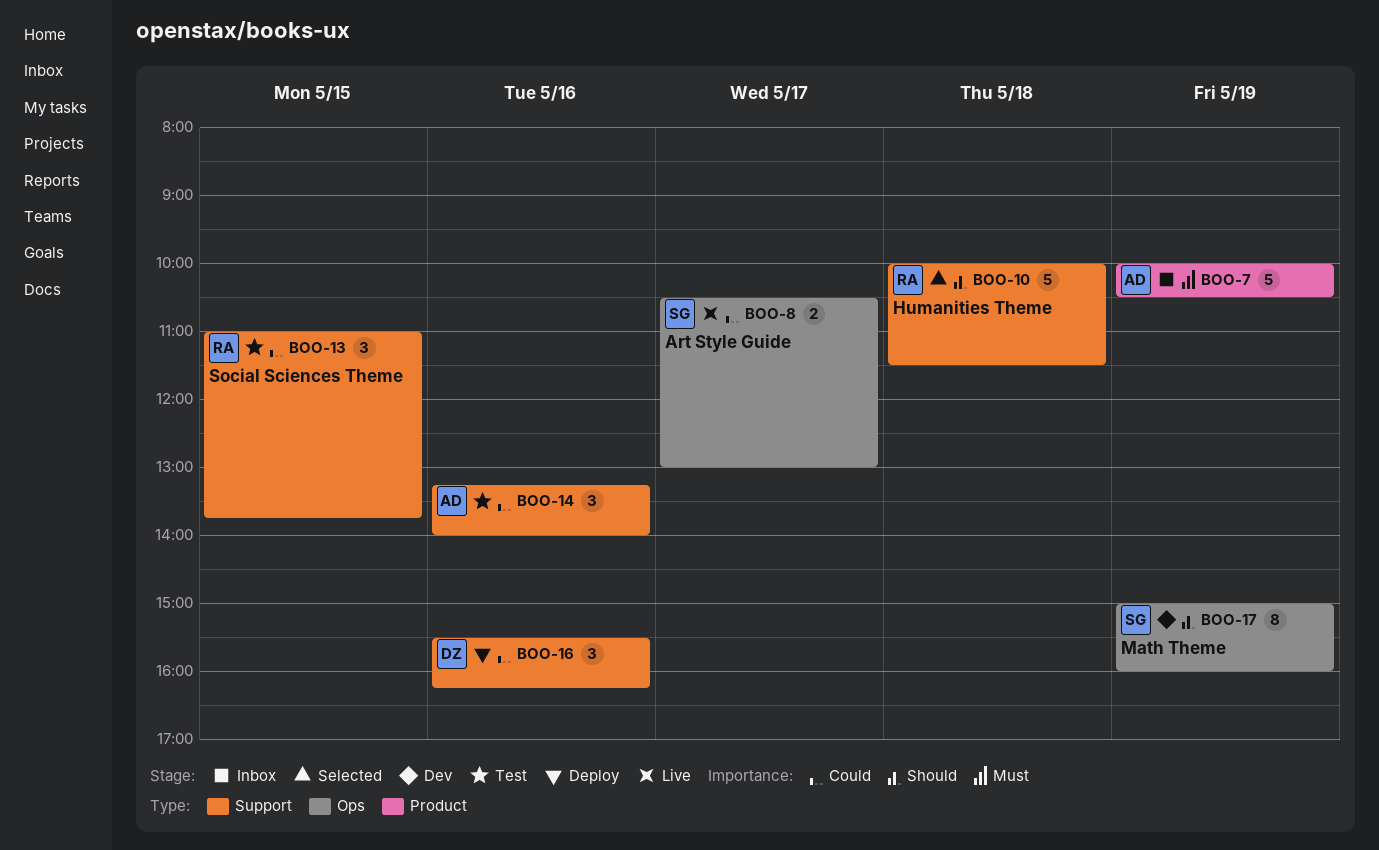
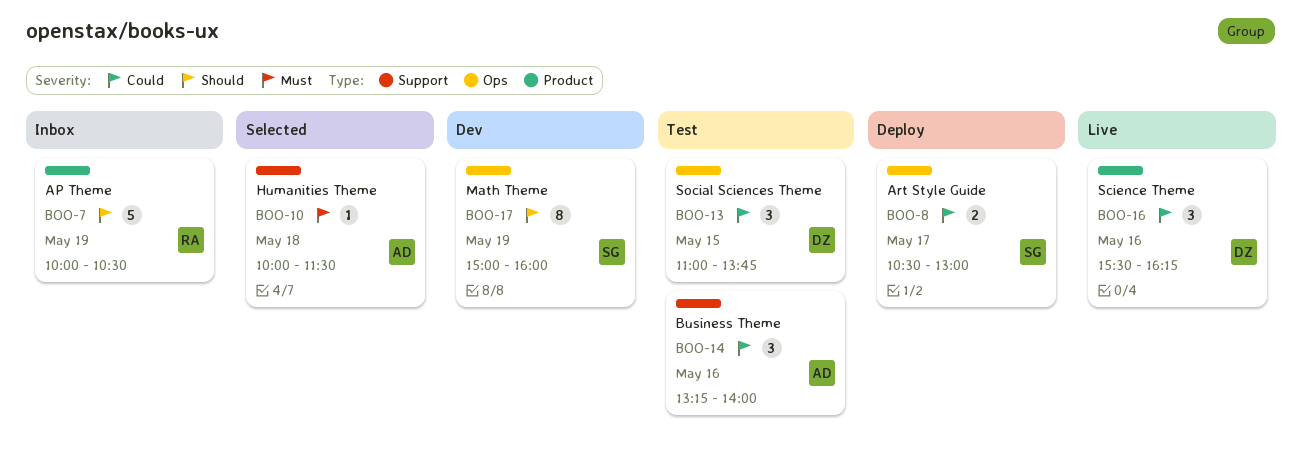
BOO-7, owner: AD -> RA
BOO-7, priority: Must -> Should
BOO-8, status: Live -> Deploy
BOO-10, owner: RA -> AD
BOO-10, priority: Should -> Must
BOO-10, estimate: 5 -> 1
BOO-13, owner: RA -> DZ
BOO-13, label: Support -> Ops
BOO-16, status: Deploy -> Live
BOO-16, label: Support -> Product

